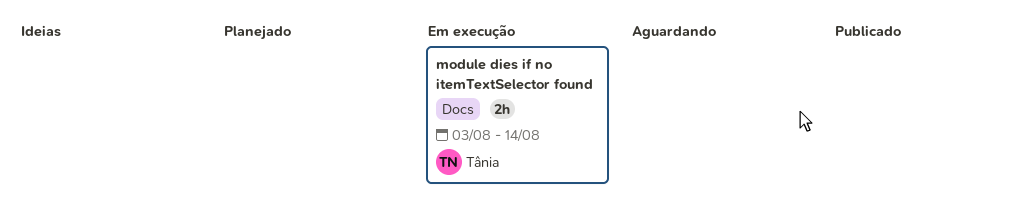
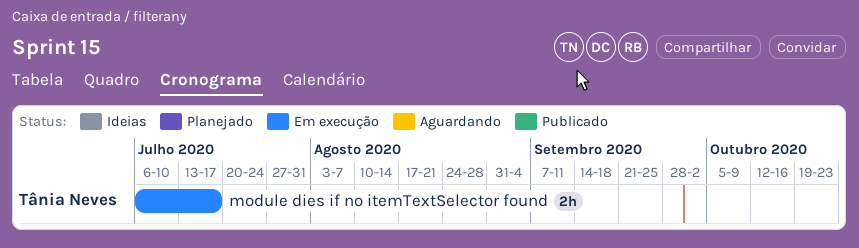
module dies if no itemTextSelector found, start: Aug 3 -> Jul 6
module dies if no itemTextSelector found, due: Aug 14 -> Jul 17

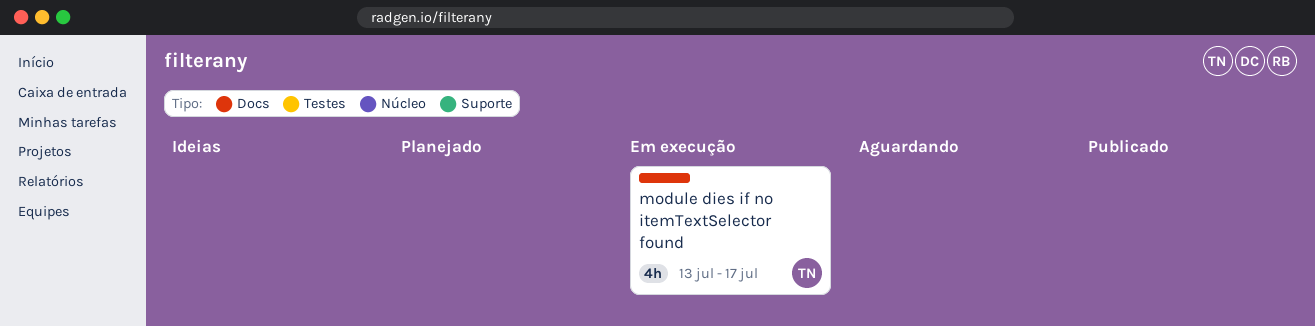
module dies if no itemTextSelector found, estimate: 2h -> 4h
module dies if no itemTextSelector found, start: Jul 6 -> Jul 13

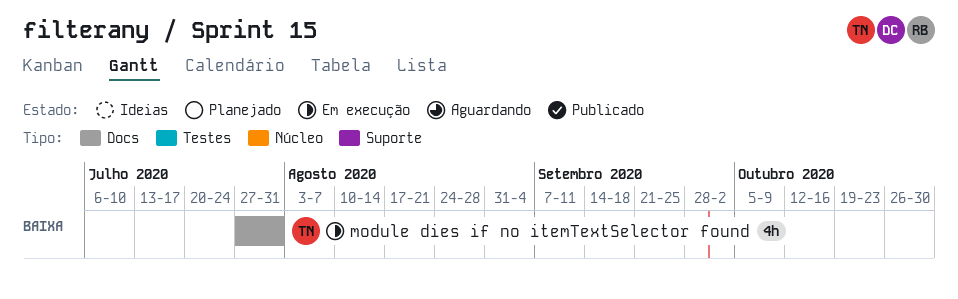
module dies if no itemTextSelector found, start: Jul 13 -> Jul 27
module dies if no itemTextSelector found, due: Jul 17 -> Jul 31

